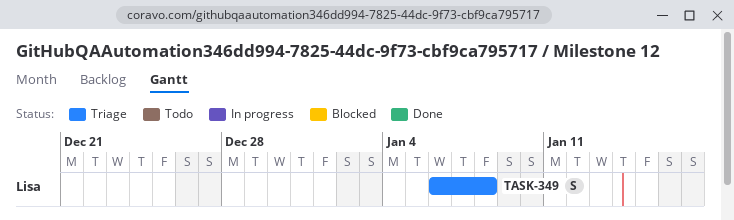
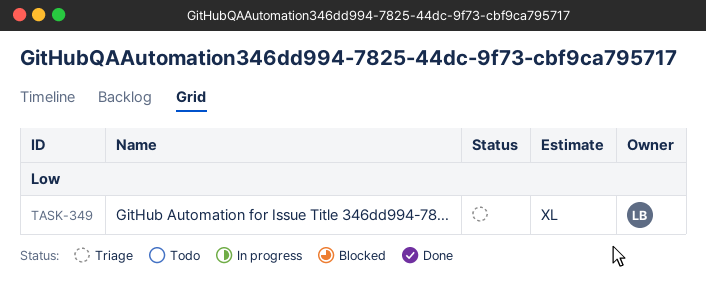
TASK-349, estimate: S -> XL

